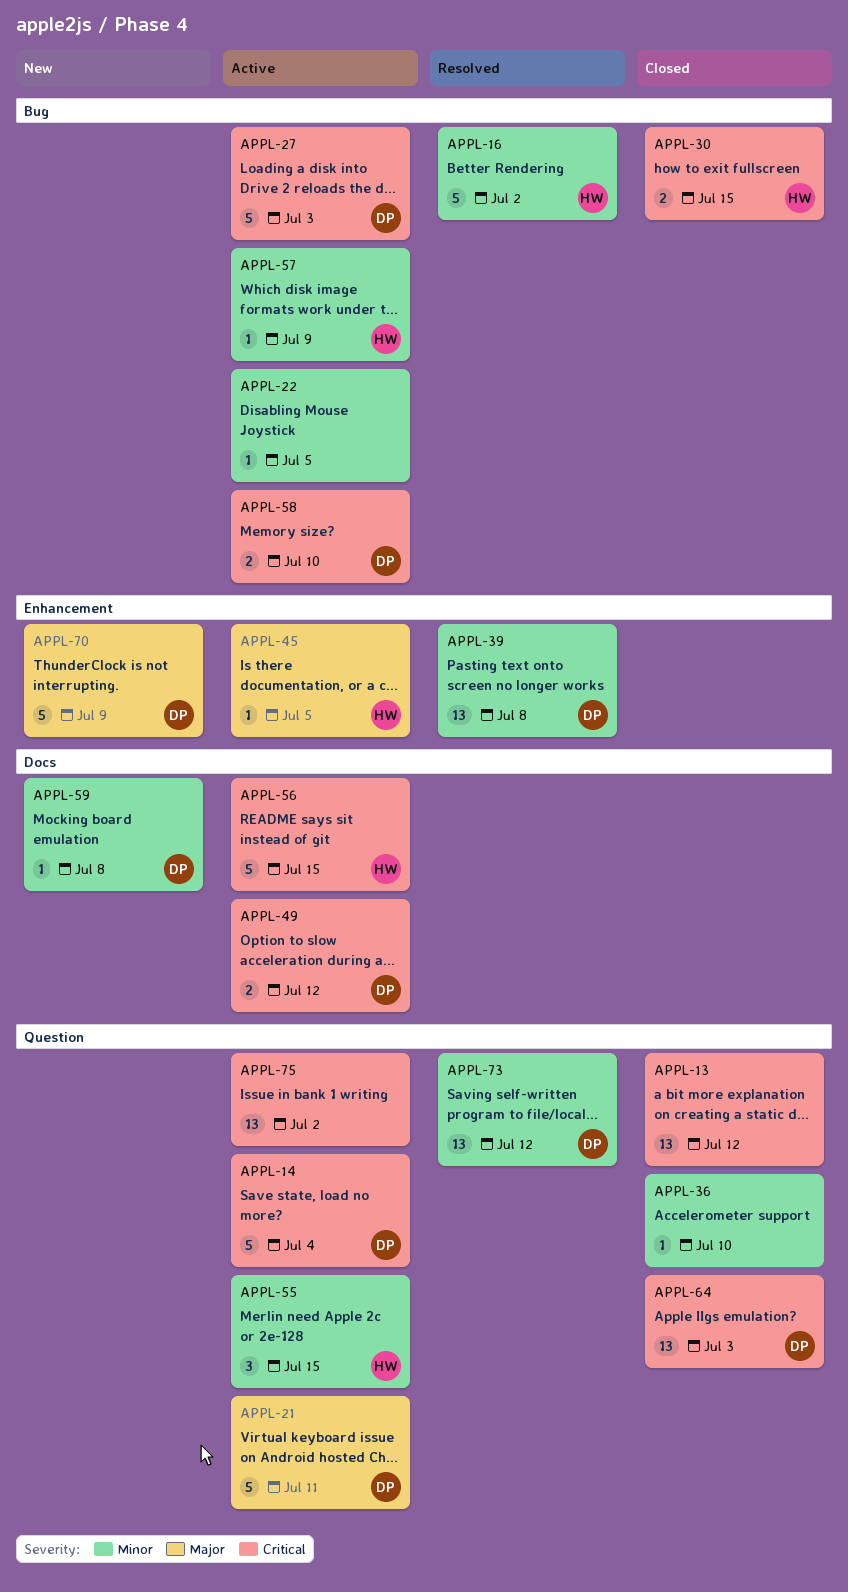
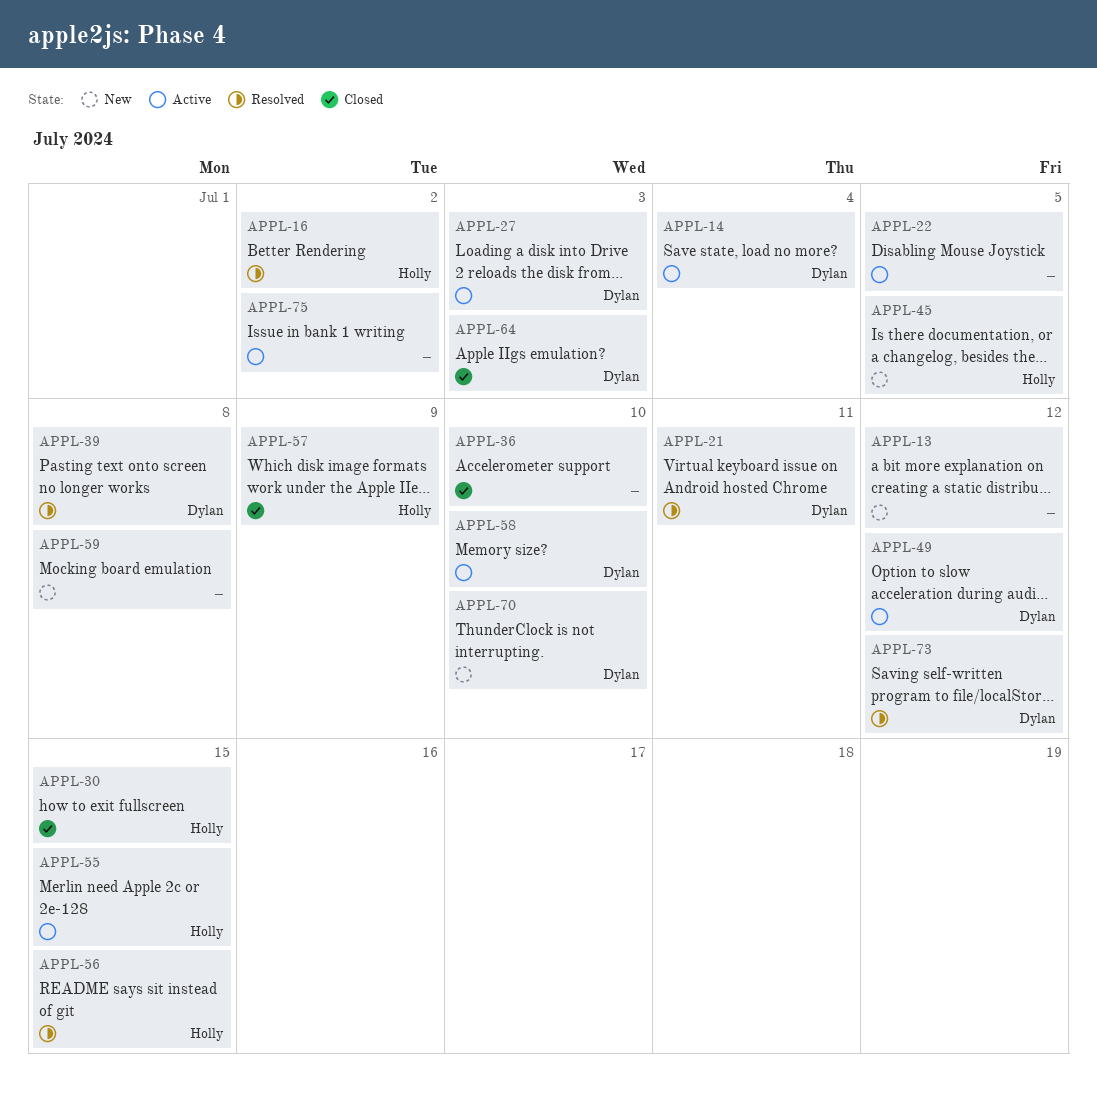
APPL-13, status: Closed -> New
APPL-21, status: Active -> Resolved
APPL-45, status: Active -> New
APPL-56, status: Active -> Resolved
APPL-57, status: Active -> Closed
APPL-59, owner: Dylan -> none
APPL-70, due: Jul 9 -> Jul 10

